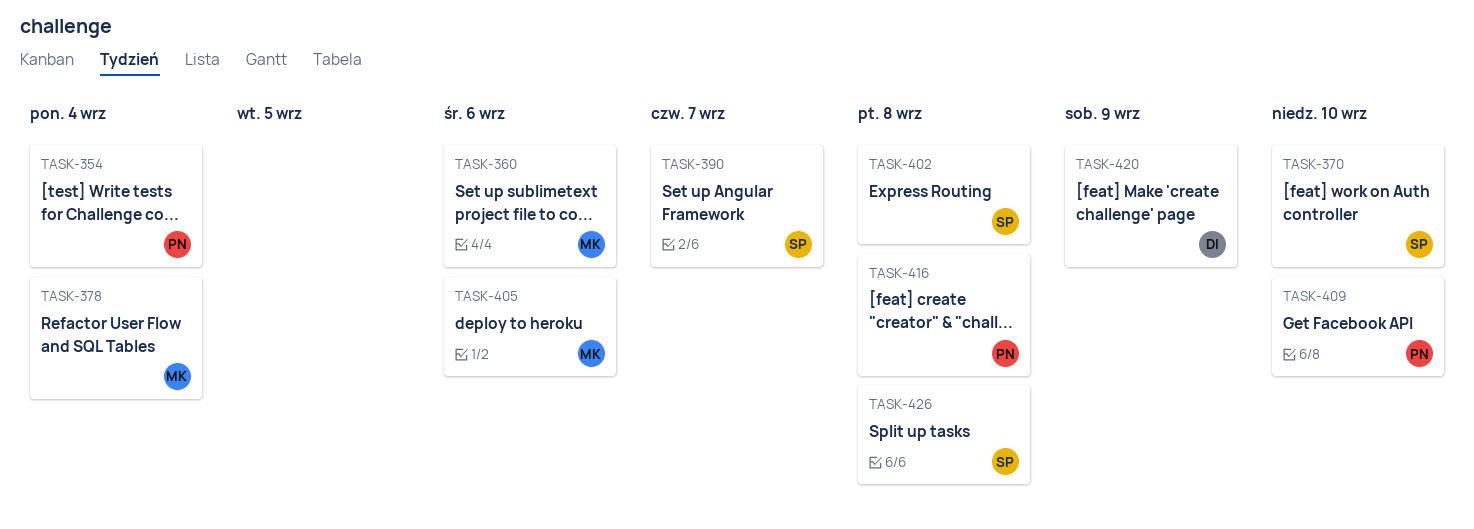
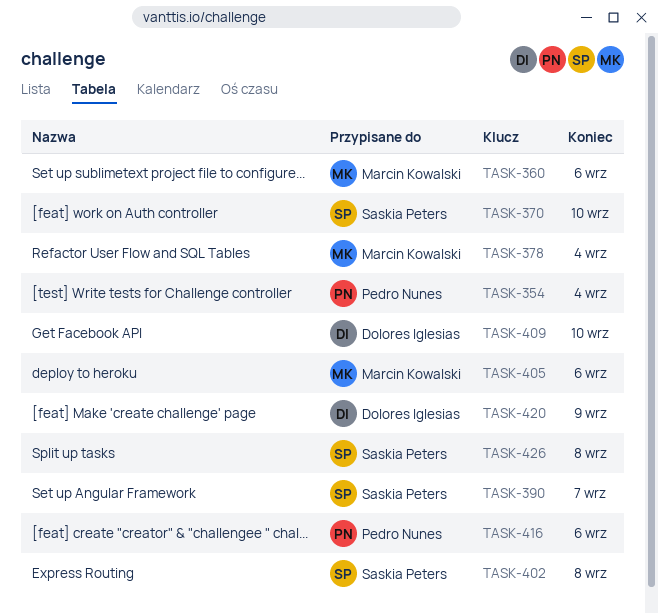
TASK-409, owner: Pedro Nunes -> Dolores Iglesias
TASK-416, due: Sep 8 -> Sep 6

